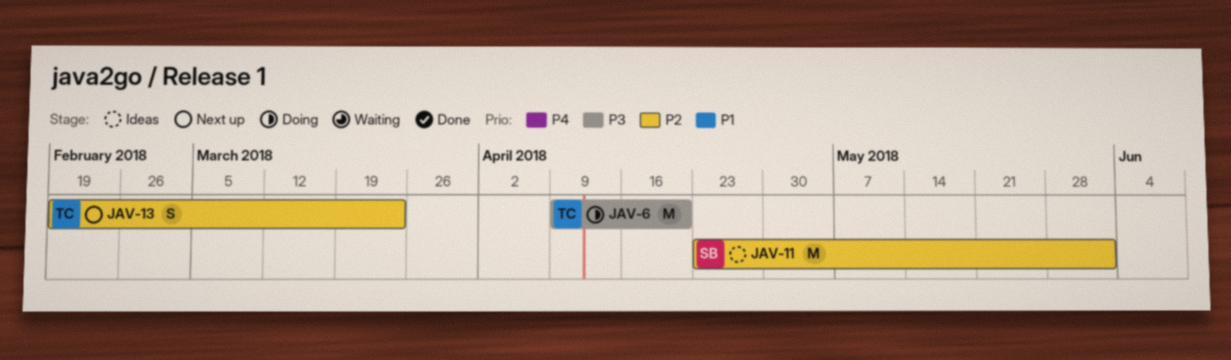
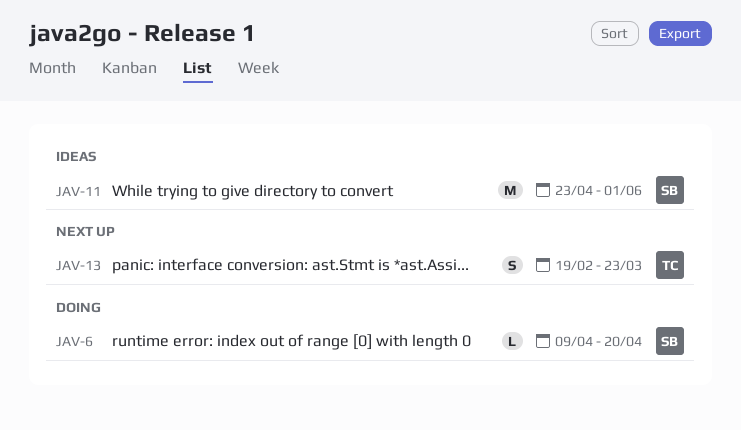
JAV-6, owner: TC -> SB
JAV-6, estimate: M -> L

